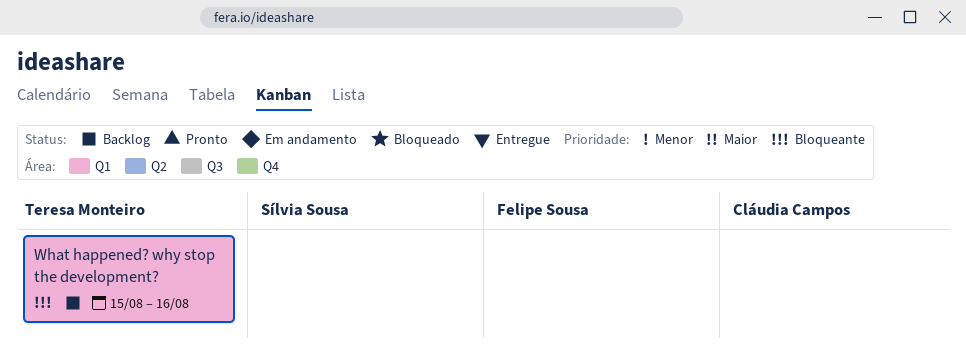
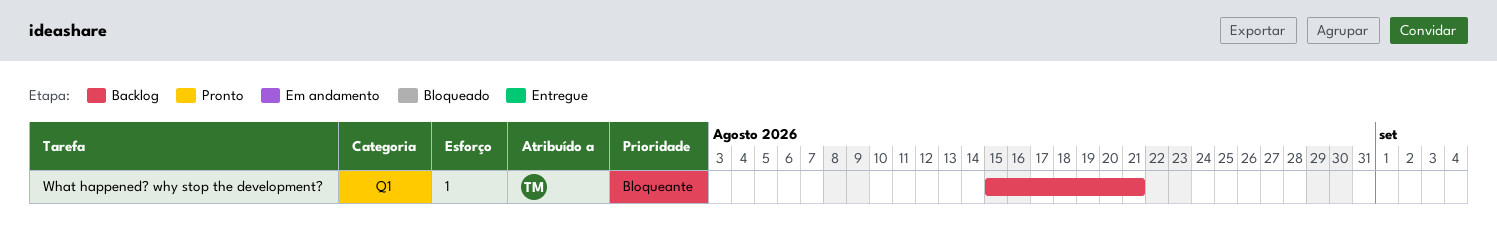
What happened? why stop the development?, due: Aug 16 -> Aug 21

